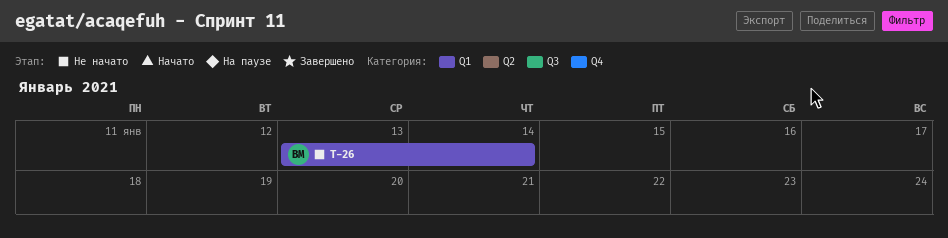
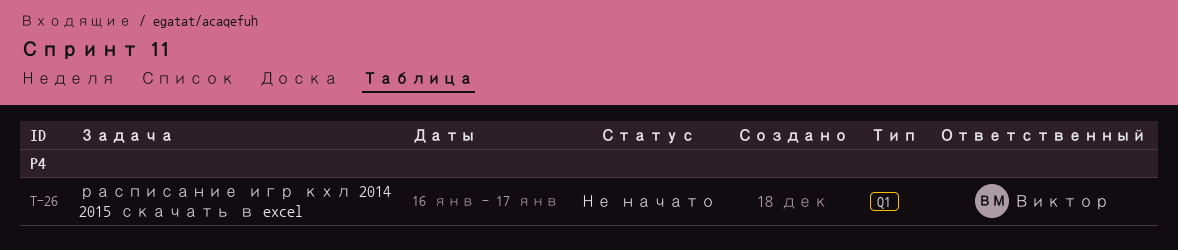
T-26, start: Jan 13 -> Jan 16
T-26, due: Jan 14 -> Jan 17

